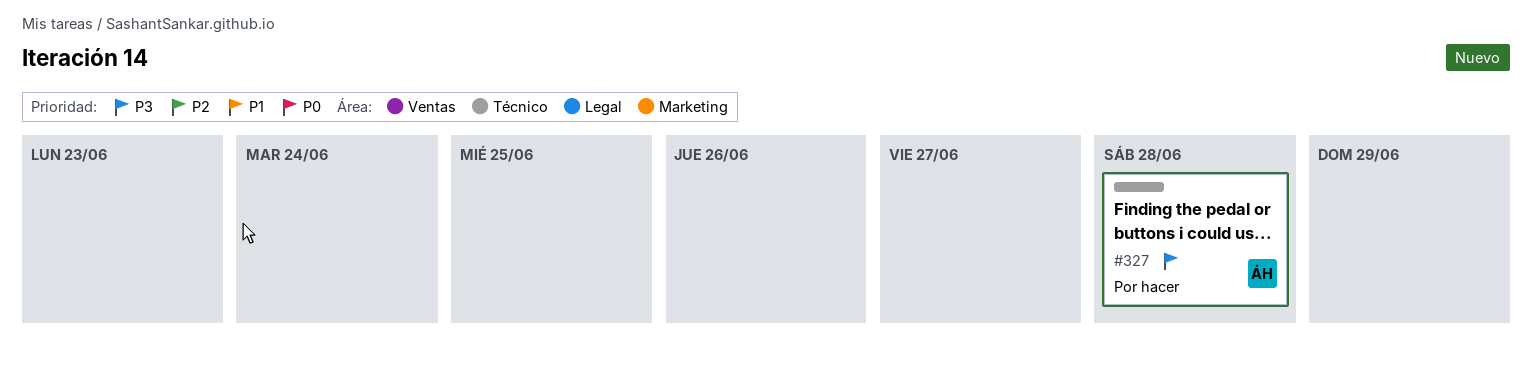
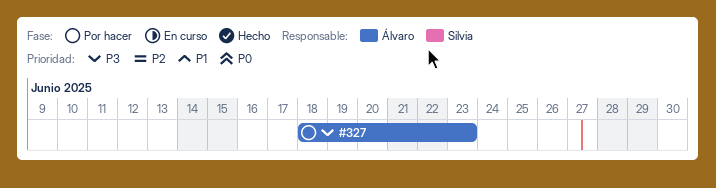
#327, due: Jun 28 -> Jun 23

